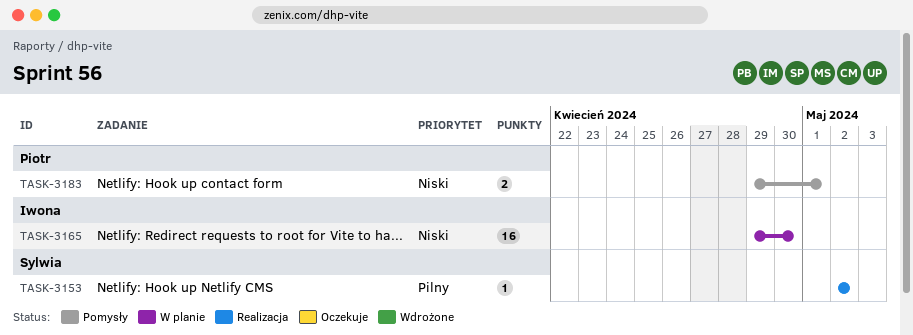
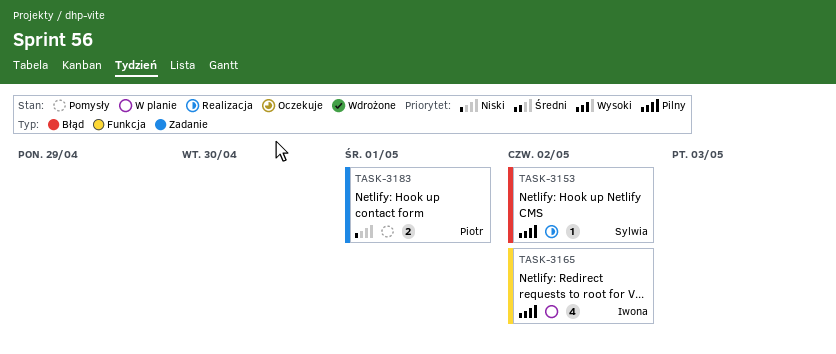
TASK-3165, priority: Niski -> Pilny
TASK-3165, estimate: 16 -> 4
TASK-3165, due: Apr 30 -> May 2

